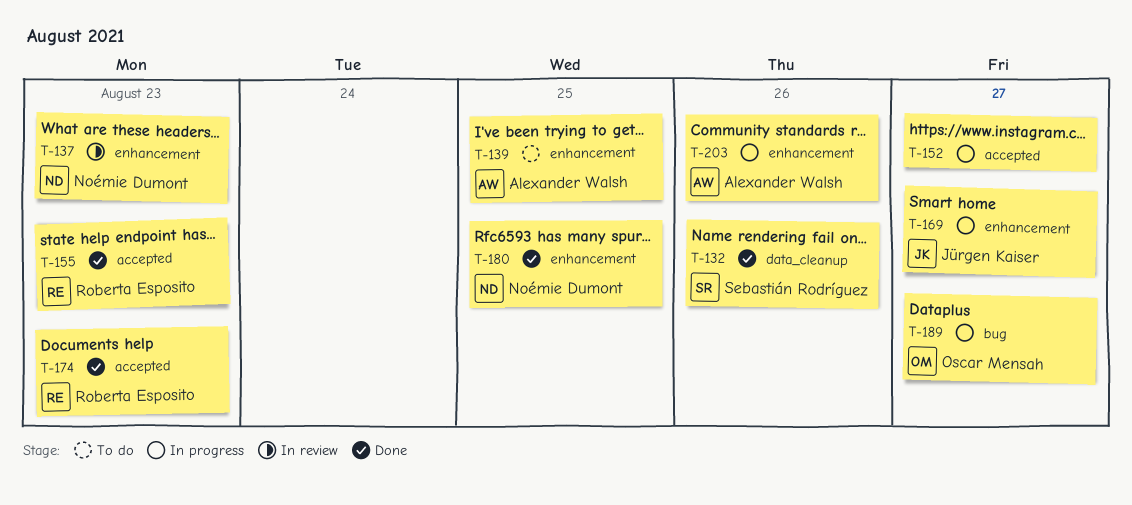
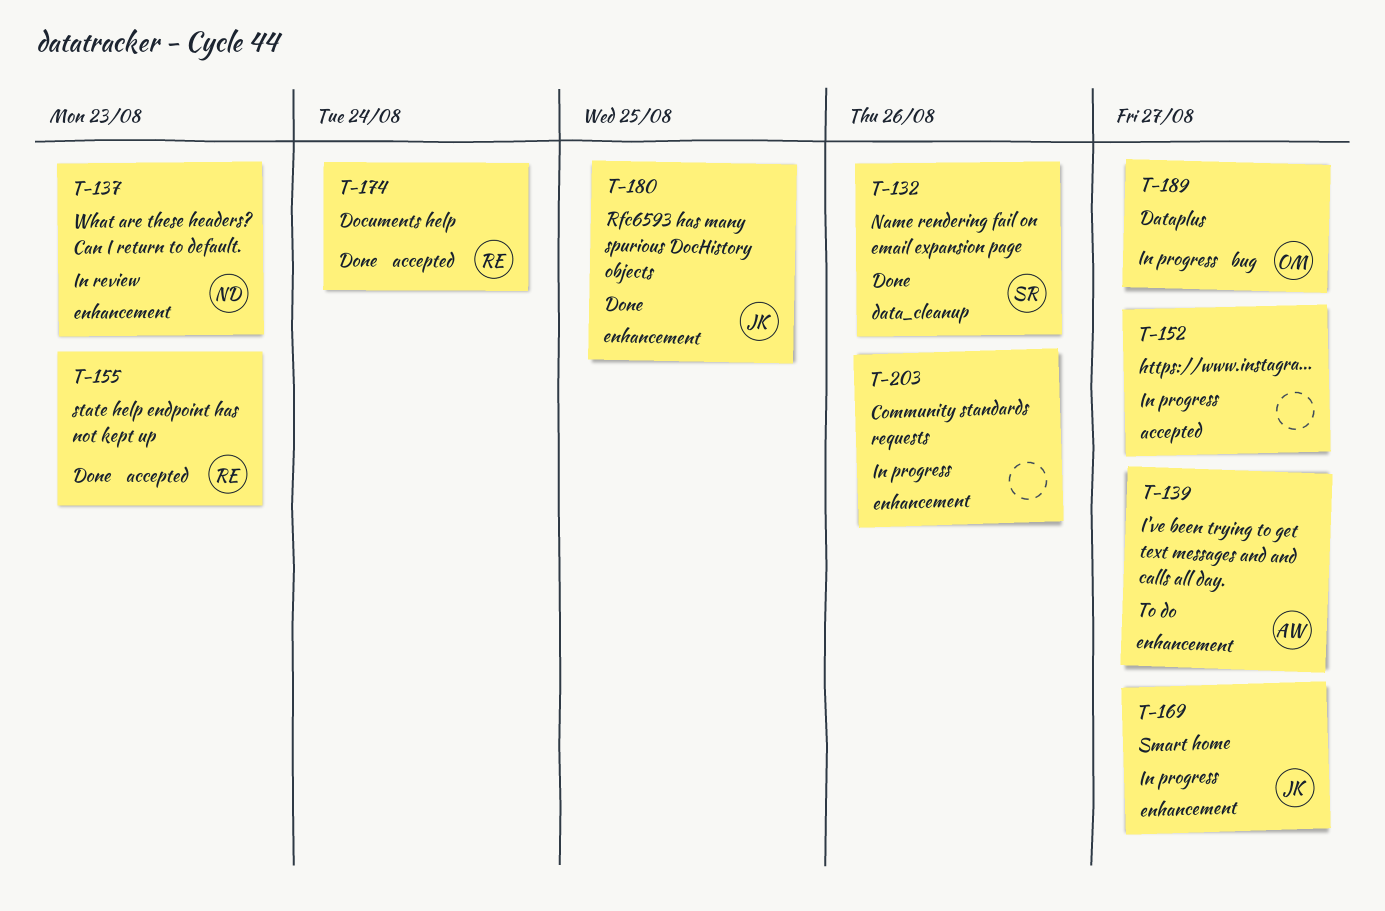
T-139, due: Aug 25 -> Aug 27
T-174, due: Aug 23 -> Aug 24
T-180, owner: Noémie Dumont -> Jürgen Kaiser
T-203, owner: Alexander Walsh -> none

